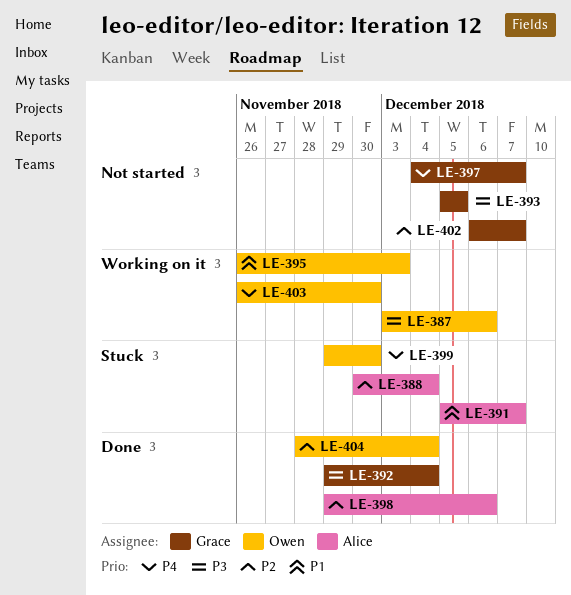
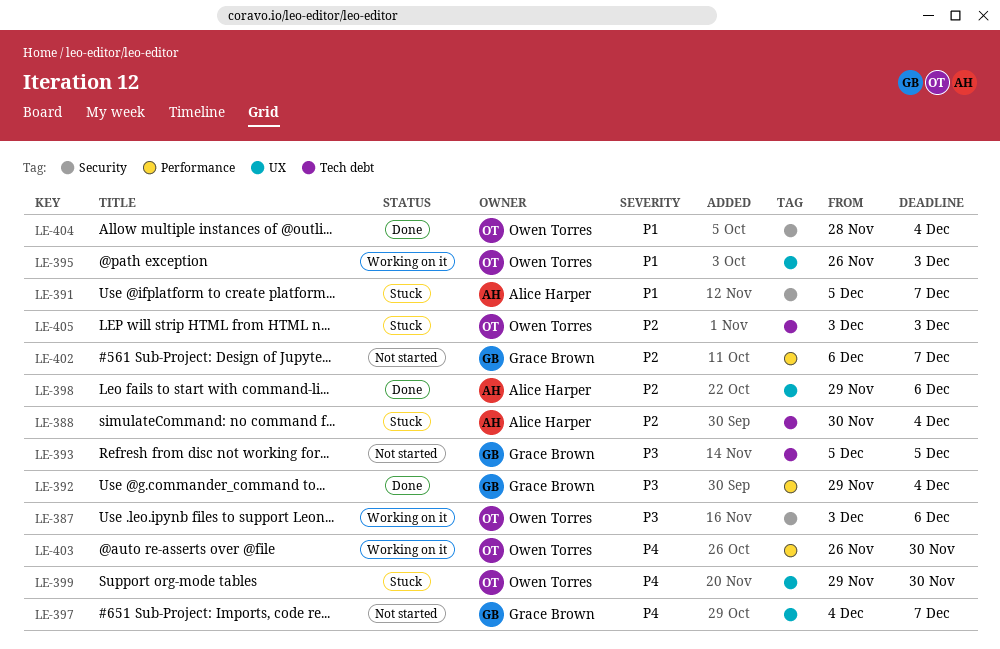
LE-404, priority: P2 -> P1
LE-405: none -> present

